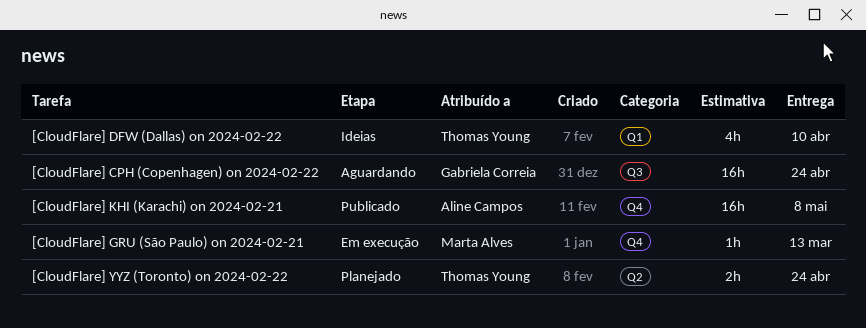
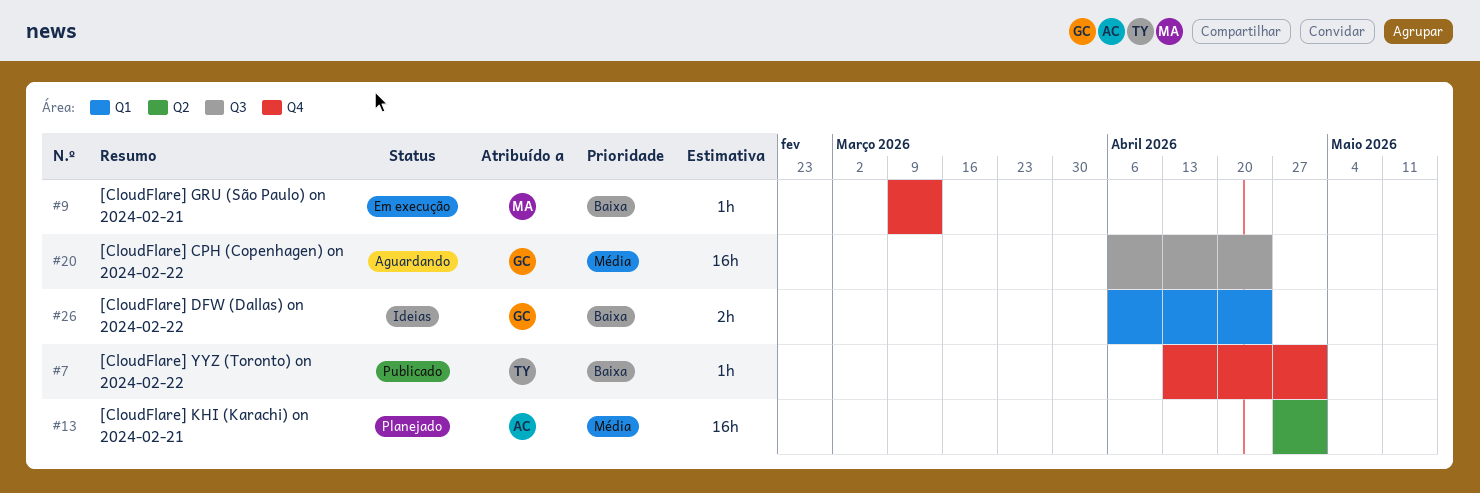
[CloudFlare] DFW (Dallas) on 2024-02-22, owner: Thomas Young -> Gabriela Correia
[CloudFlare] DFW (Dallas) on 2024-02-22, estimate: 4h -> 2h
[CloudFlare] DFW (Dallas) on 2024-02-22, due: Apr 10 -> Apr 24
[CloudFlare] KHI (Karachi) on 2024-02-21, status: Publicado -> Planejado
[CloudFlare] KHI (Karachi) on 2024-02-21, label: Q4 -> Q2
[CloudFlare] KHI (Karachi) on 2024-02-21, due: May 8 -> May 1
[CloudFlare] YYZ (Toronto) on 2024-02-22, status: Planejado -> Publicado
[CloudFlare] YYZ (Toronto) on 2024-02-22, label: Q2 -> Q4
[CloudFlare] YYZ (Toronto) on 2024-02-22, estimate: 2h -> 1h
[CloudFlare] YYZ (Toronto) on 2024-02-22, due: Apr 24 -> May 1

